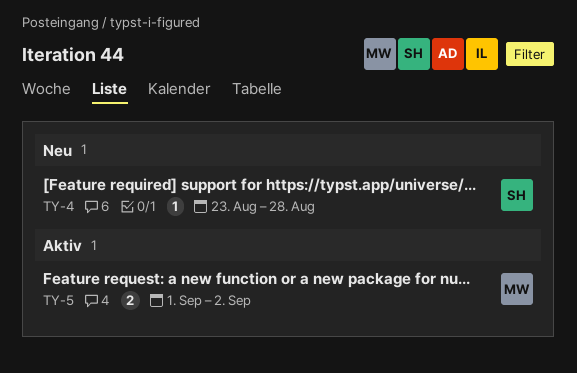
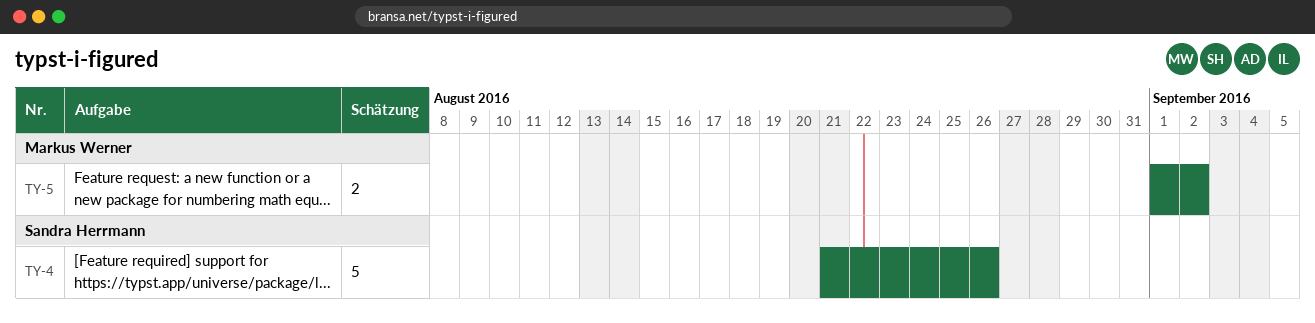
TY-4, estimate: 1 -> 5
TY-4, start: Aug 23 -> Aug 21
TY-4, due: Aug 28 -> Aug 26

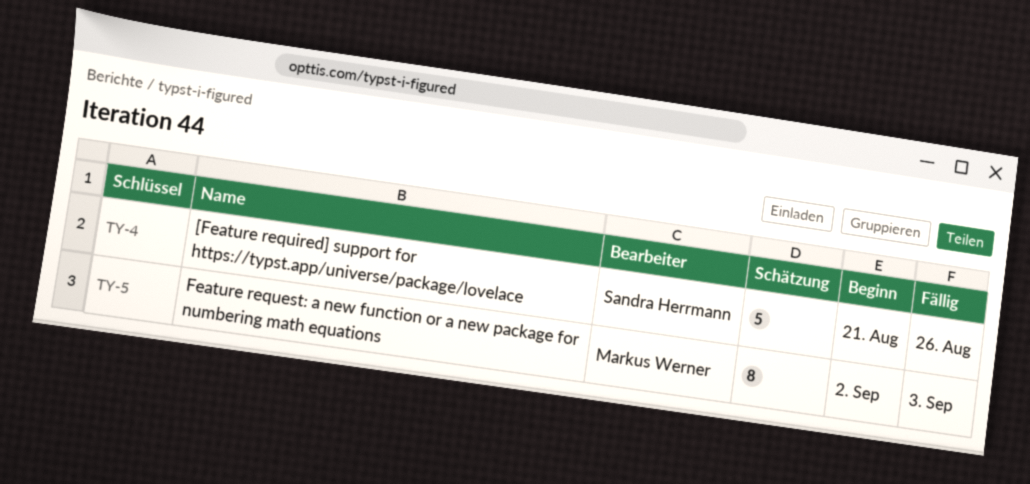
TY-5, estimate: 2 -> 8
TY-5, start: Sep 1 -> Sep 2
TY-5, due: Sep 2 -> Sep 3

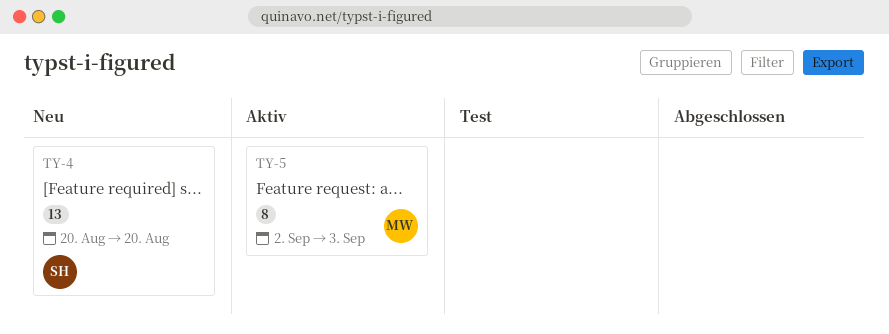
TY-4, estimate: 5 -> 13
TY-4, start: Aug 21 -> Aug 20
TY-4, due: Aug 26 -> Aug 20

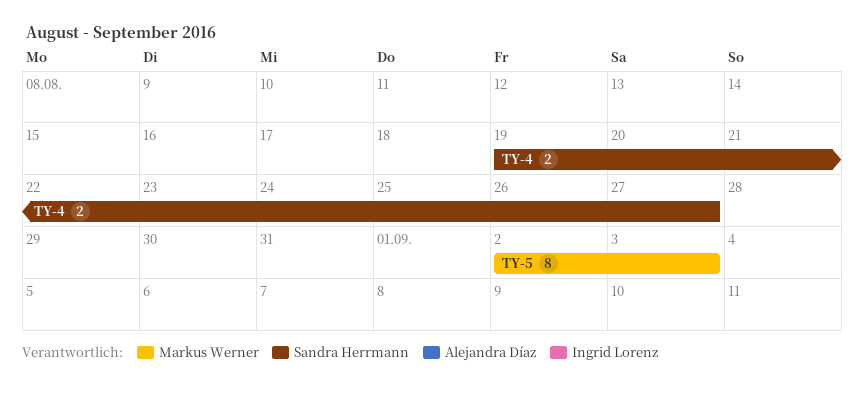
TY-4, estimate: 13 -> 2
TY-4, start: Aug 20 -> Aug 19
TY-4, due: Aug 20 -> Aug 27

